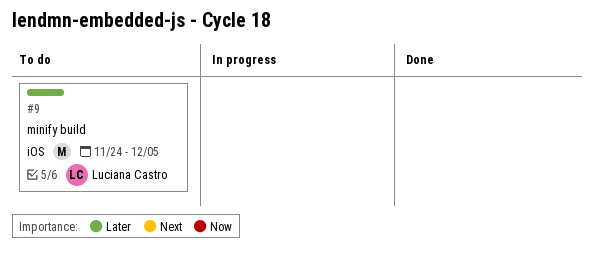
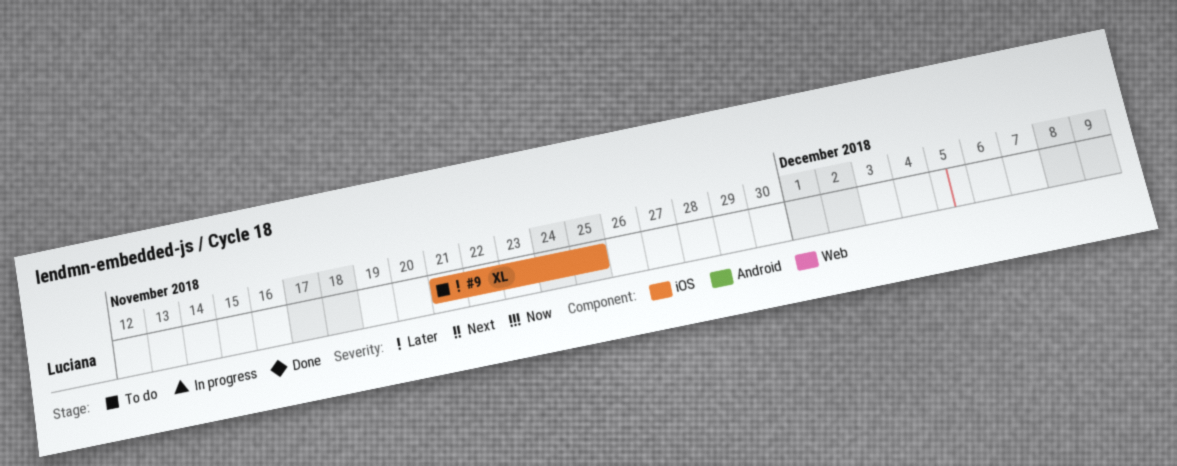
#9, estimate: M -> XL
#9, start: Nov 24 -> Nov 21
#9, due: Dec 5 -> Nov 25

